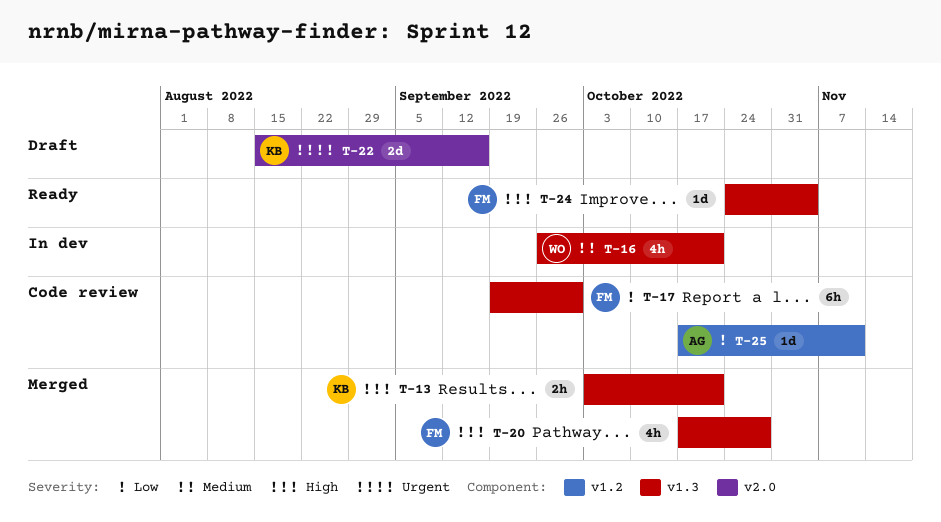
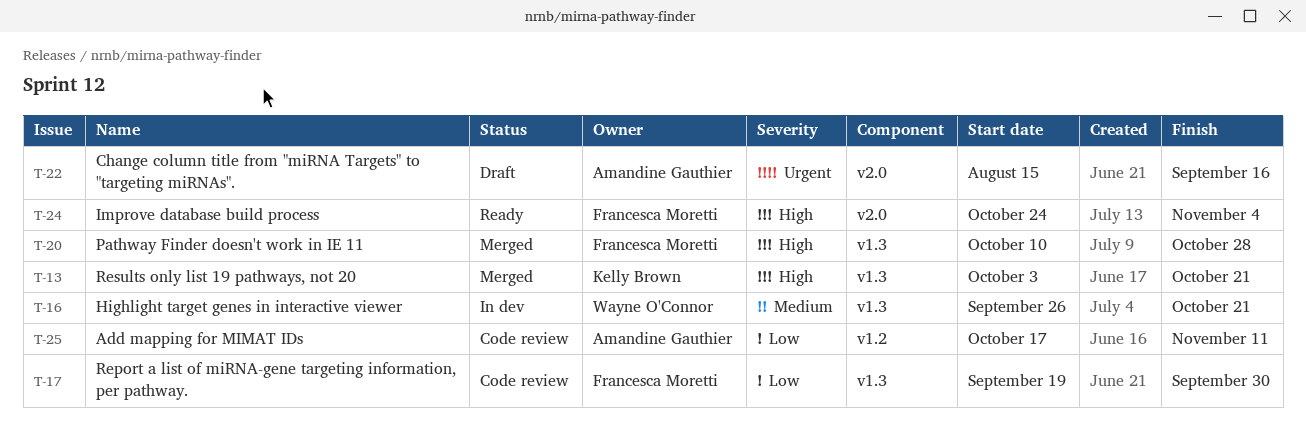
T-20, start: Oct 17 -> Oct 10
T-22, owner: Kelly Brown -> Amandine Gauthier
T-24, label: v1.3 -> v2.0

